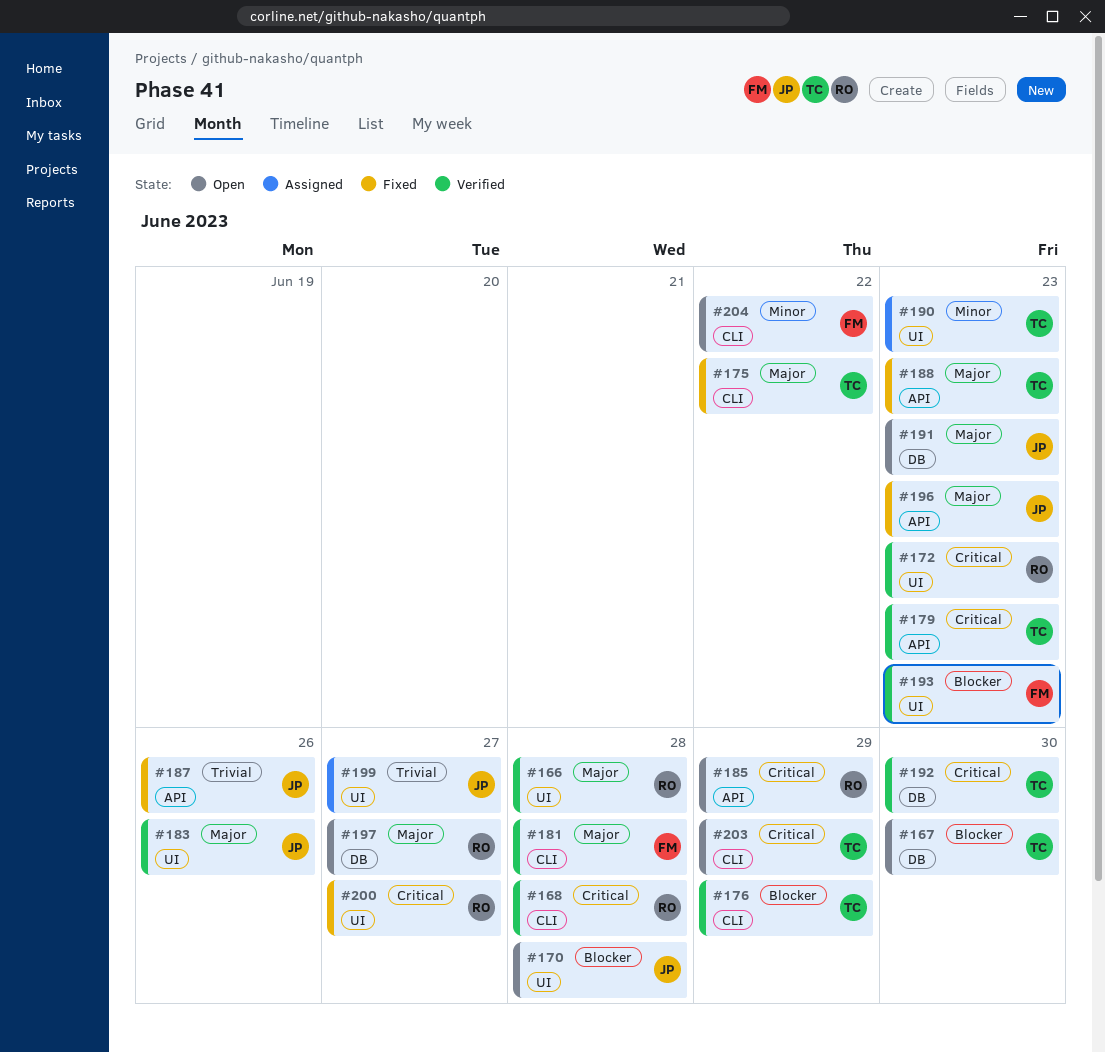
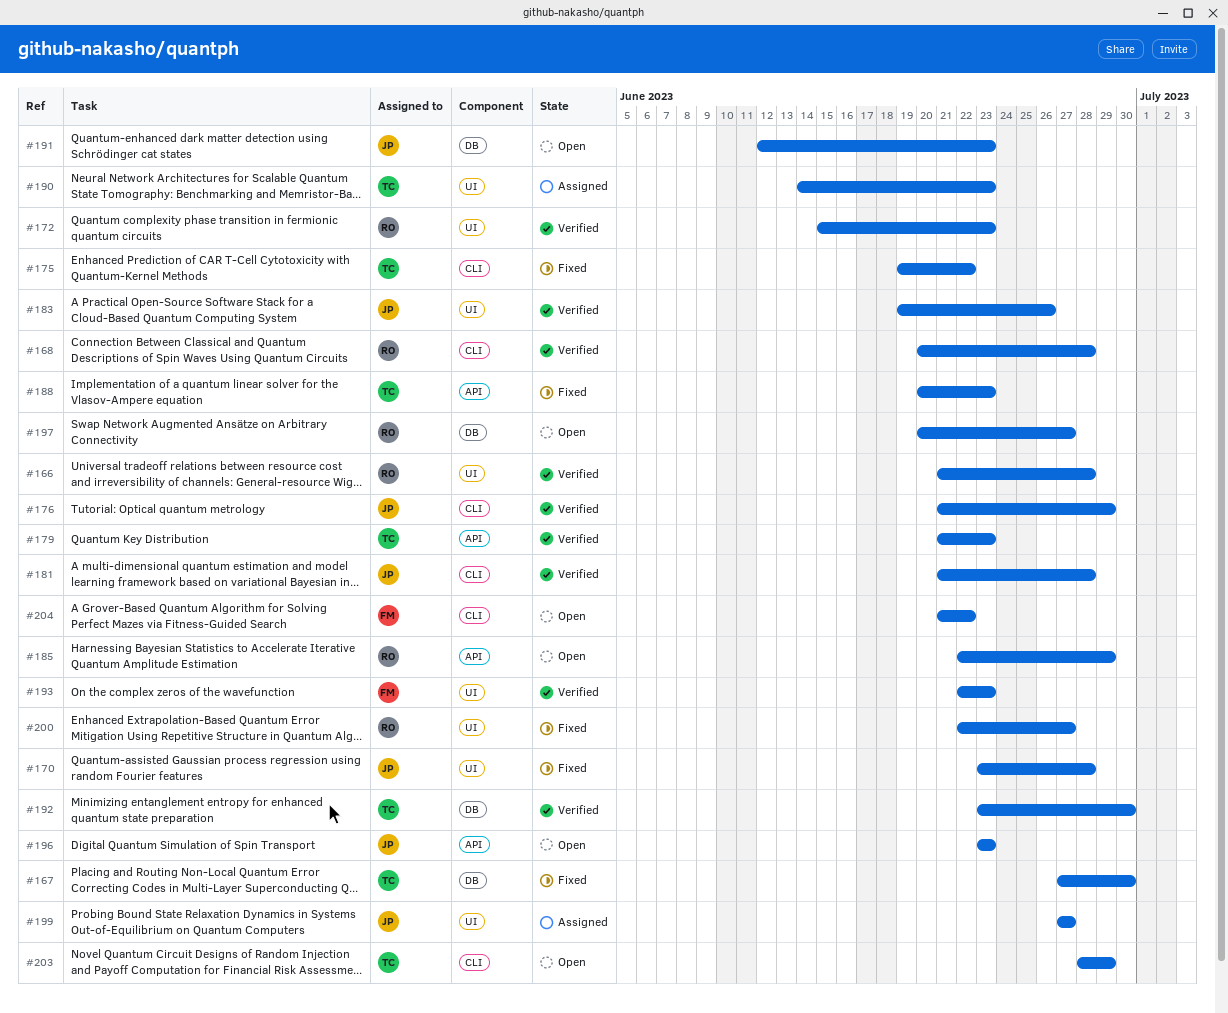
#167, status: Open -> Fixed
#170, status: Open -> Fixed
#176, owner: TC -> JP
#181, owner: FM -> JP
#187: present -> none
#196, status: Fixed -> Open

